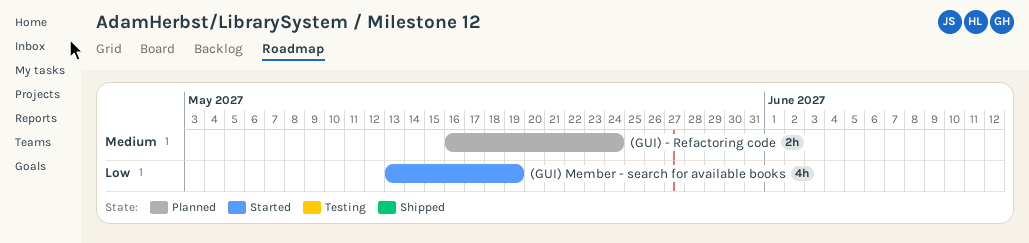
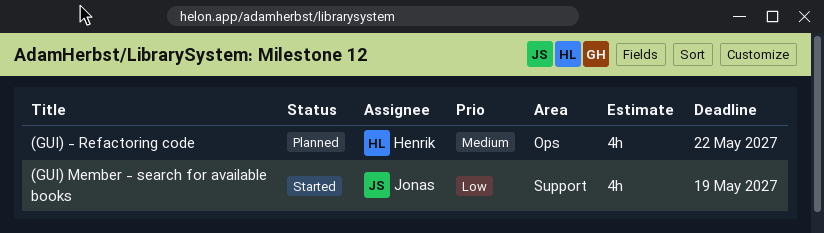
(GUI) - Refactoring code, estimate: 2h -> 4h
(GUI) - Refactoring code, due: May 24 -> May 22

